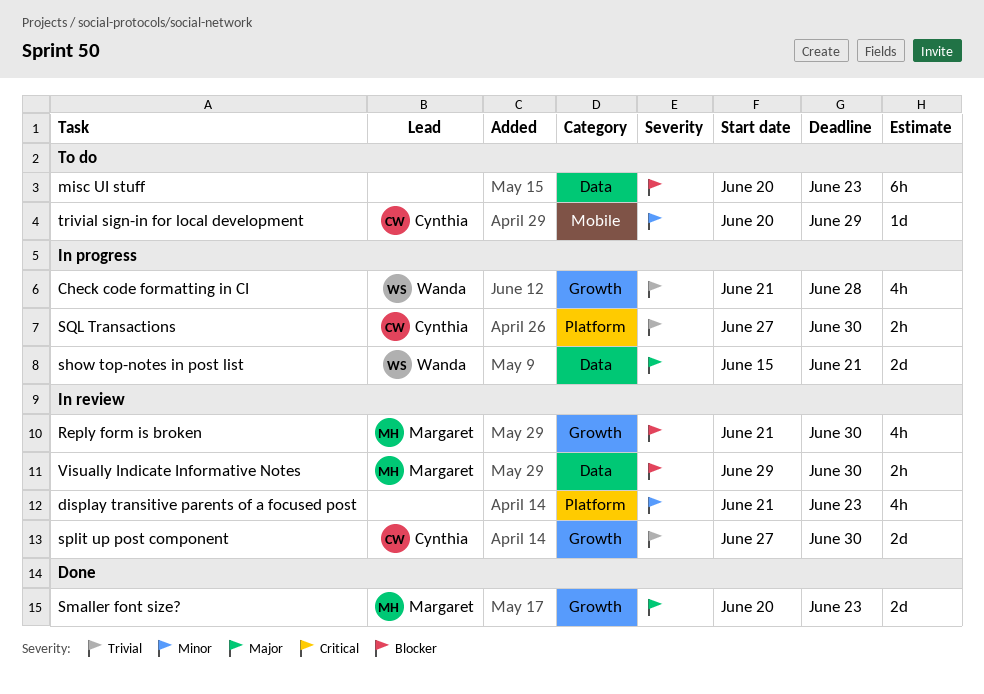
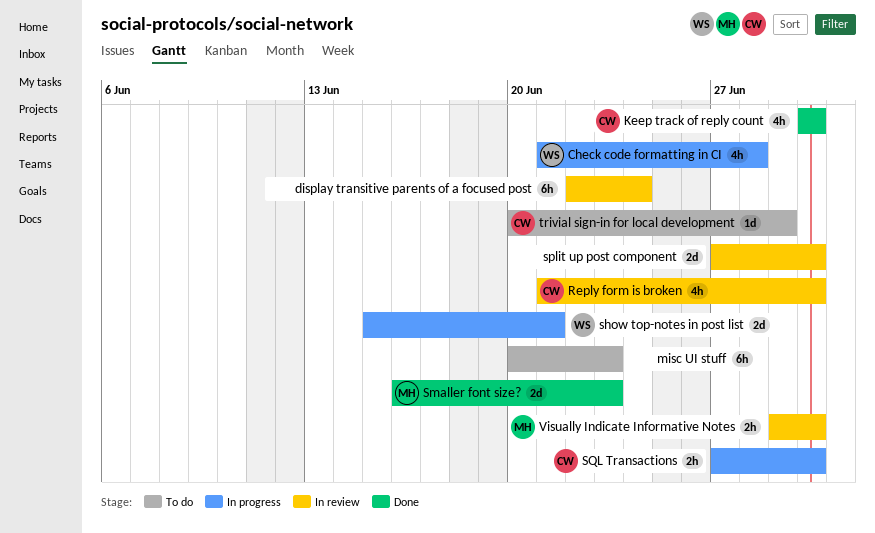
display transitive parents of a focused post, estimate: 4h -> 6h
display transitive parents of a focused post, start: Jun 21 -> Jun 22
display transitive parents of a focused post, due: Jun 23 -> Jun 24
Keep track of reply count: none -> present
Reply form is broken, owner: Margaret -> Cynthia
Smaller font size?, start: Jun 20 -> Jun 16
split up post component, owner: Cynthia -> none

